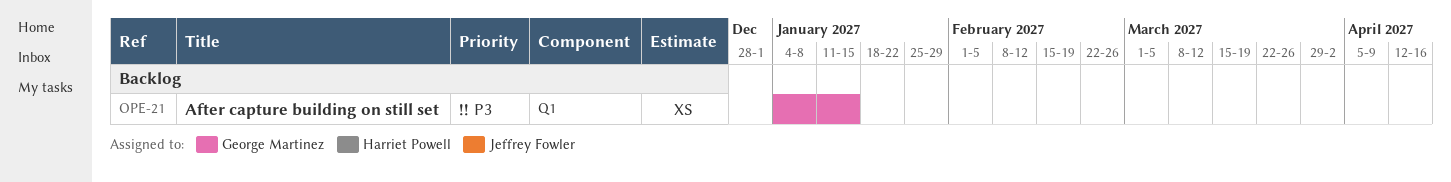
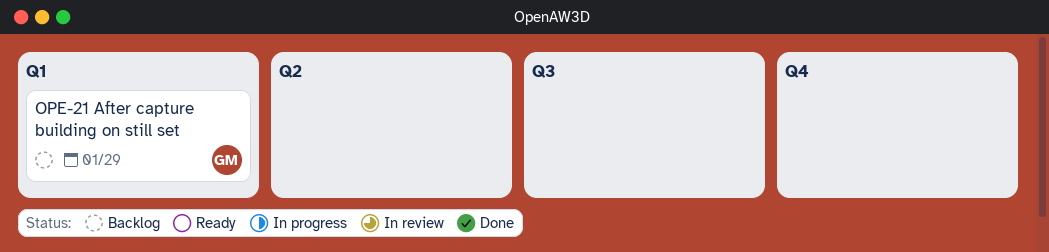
OPE-21, due: Jan 15 -> Jan 29

